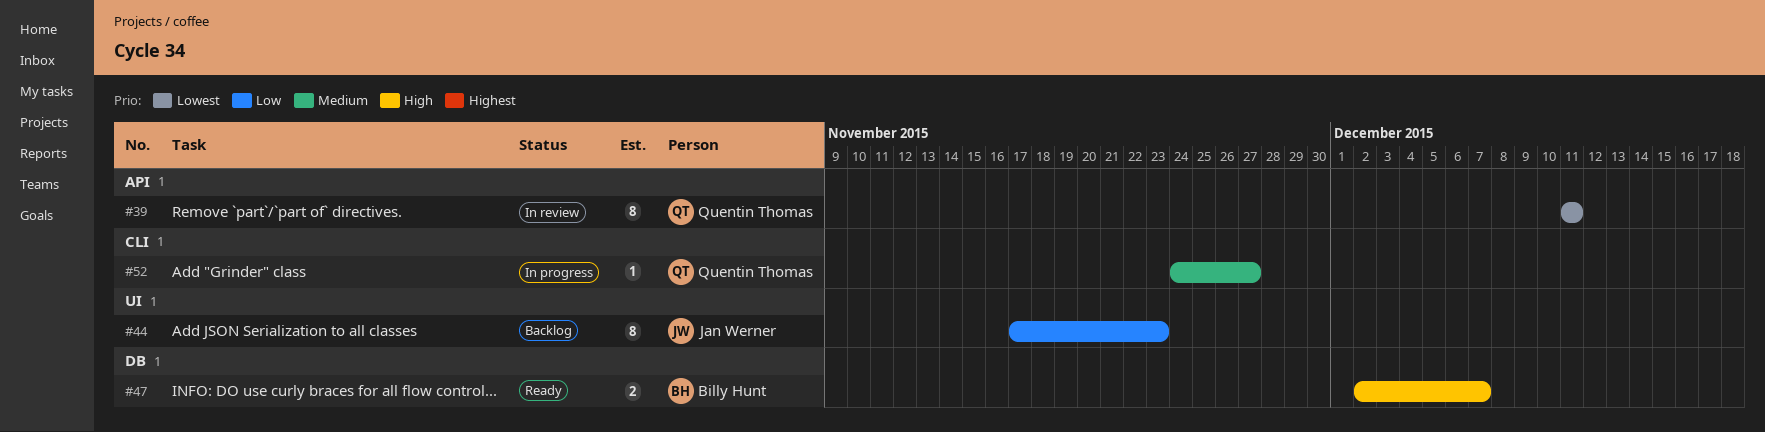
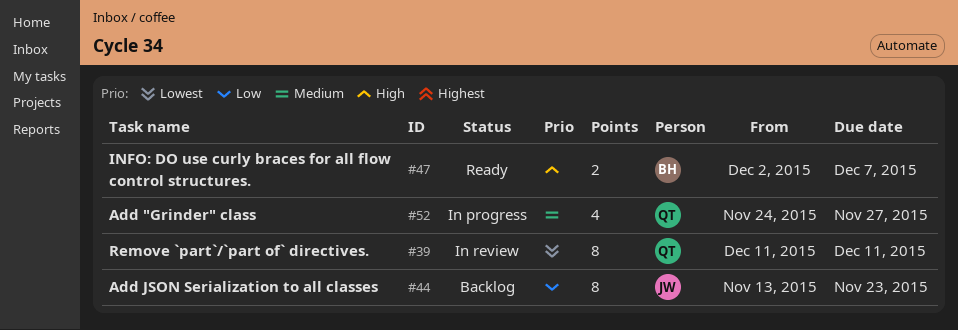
#44, start: Nov 17 -> Nov 13
#52, estimate: 1 -> 4

